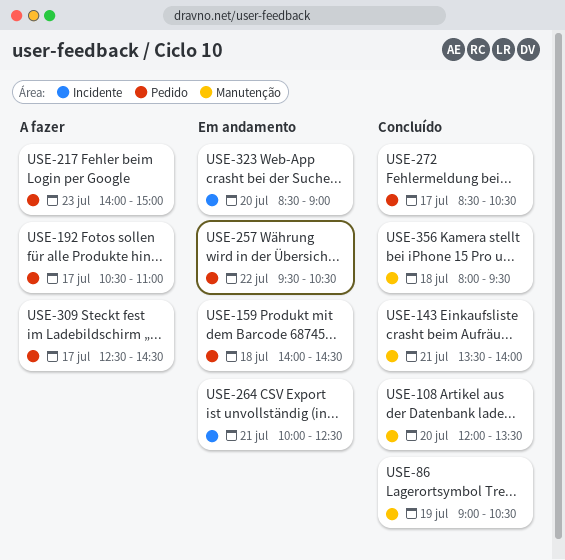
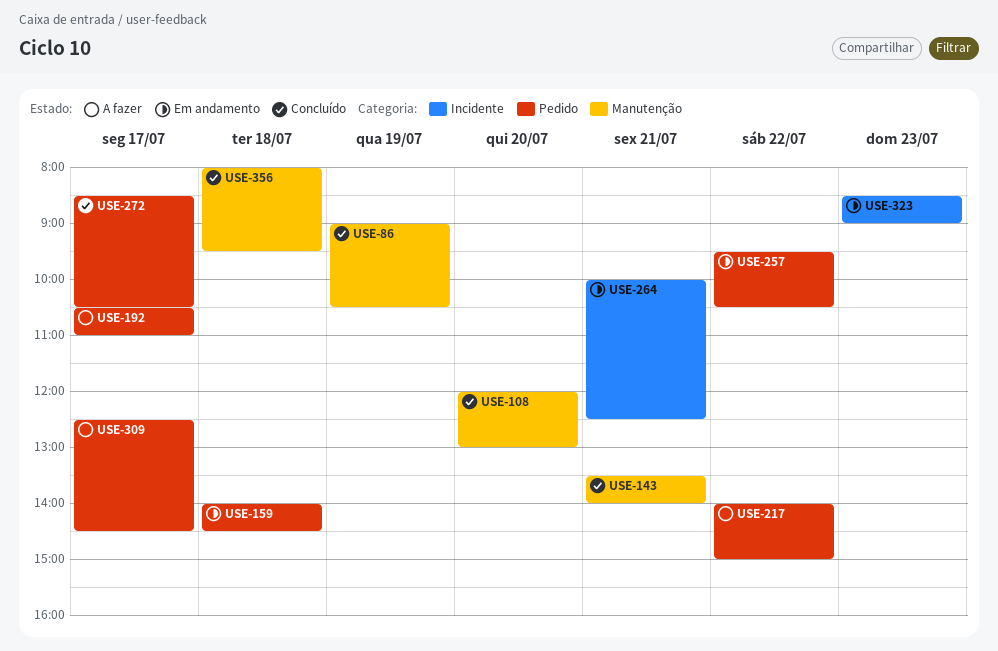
USE-108, ends: 13:30 -> 13:00
USE-217, day: Jul 23 -> Jul 22
USE-323, day: Jul 20 -> Jul 23

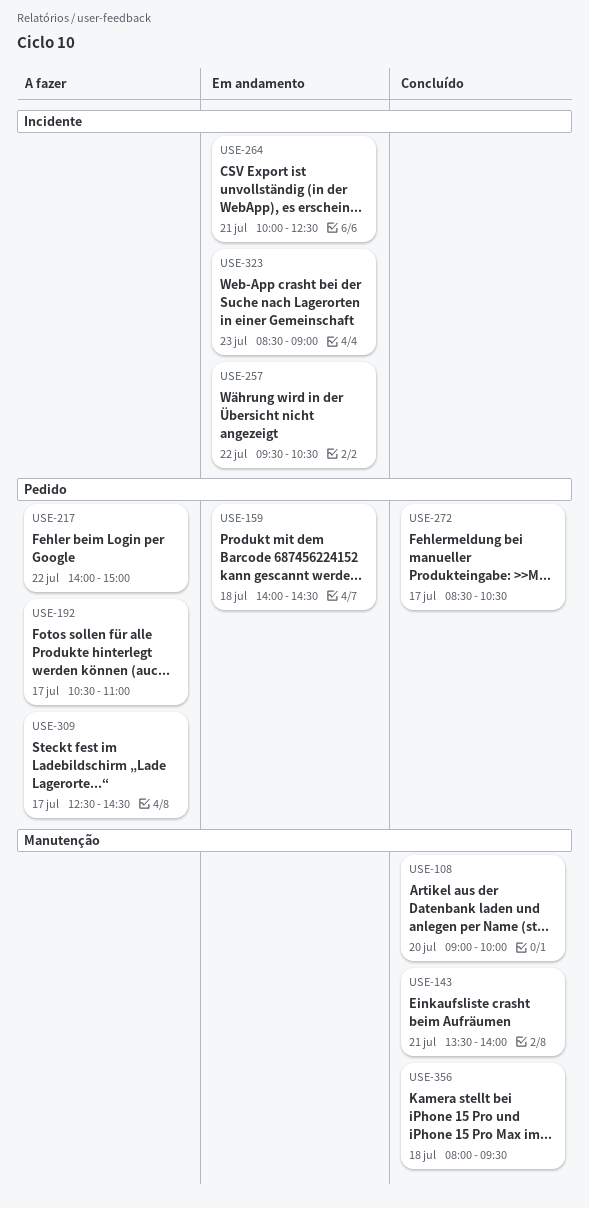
USE-86: present -> none
USE-108, begins: 12:00 -> 09:00
USE-108, ends: 13:00 -> 10:00
USE-257, label: Pedido -> Incidente

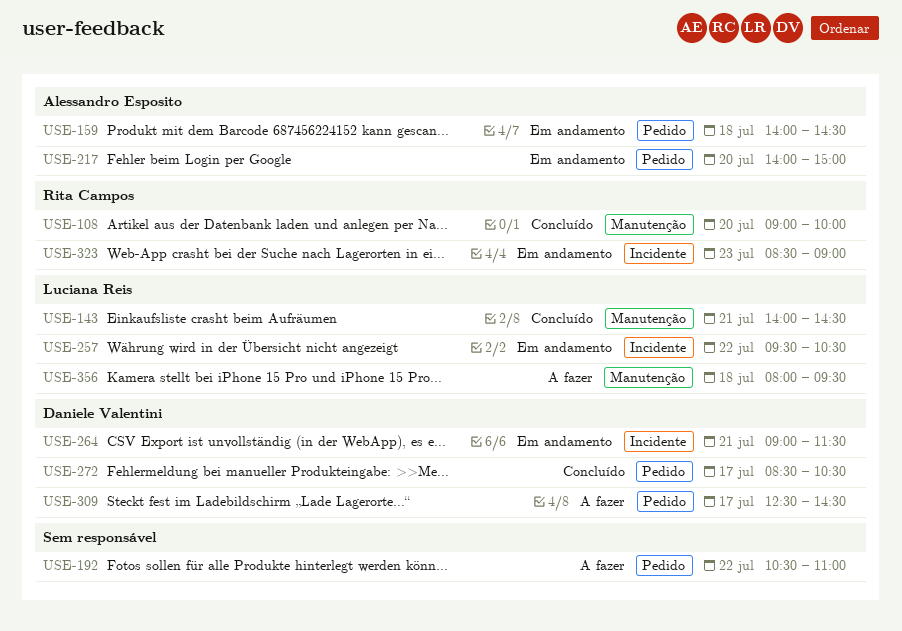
USE-143, begins: 13:30 -> 14:00
USE-143, ends: 14:00 -> 14:30
USE-192, day: Jul 17 -> Jul 22
USE-217, status: A fazer -> Em andamento
USE-217, day: Jul 22 -> Jul 20
USE-264, begins: 10:00 -> 09:00
USE-264, ends: 12:30 -> 11:30
USE-356, status: Concluído -> A fazer

